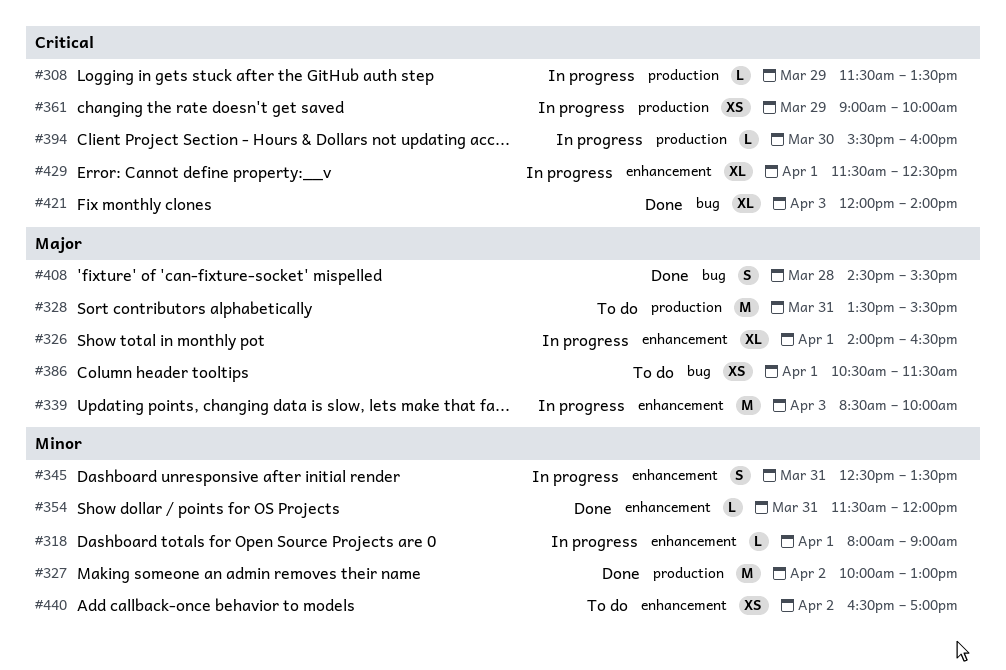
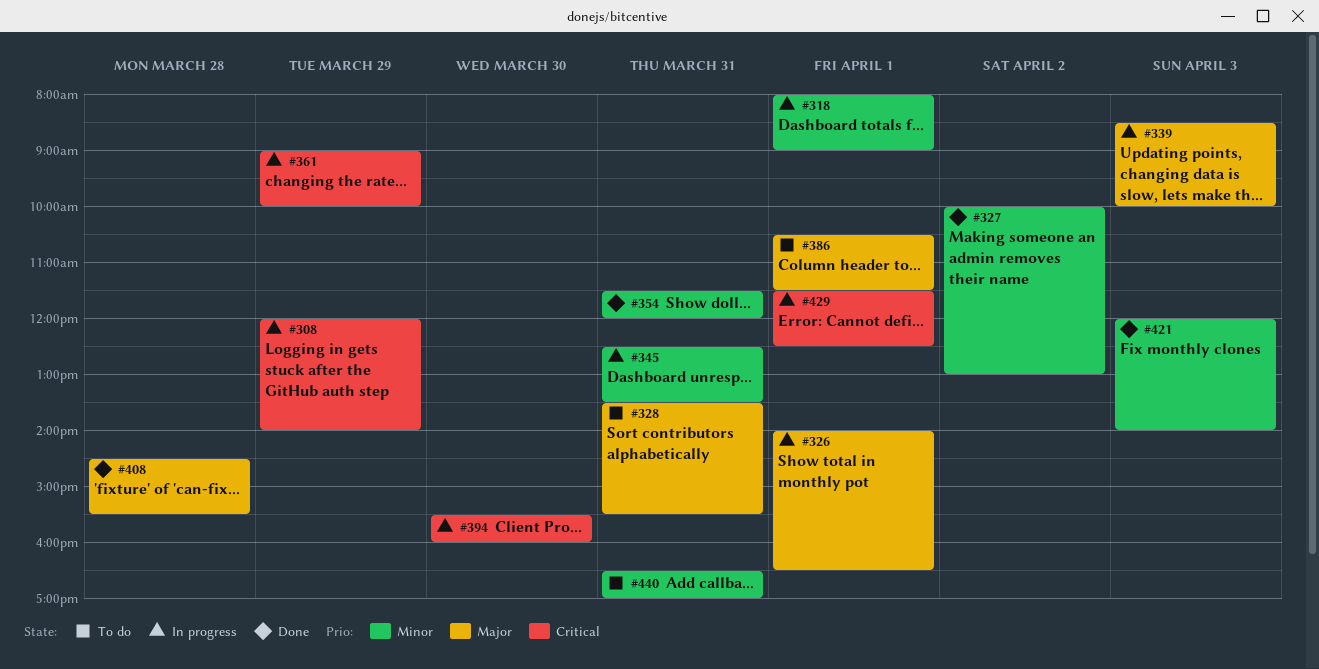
#308, begins: 11:30 -> 12:00
#308, ends: 13:30 -> 14:00
#421, priority: Critical -> Minor
#440, day: Apr 2 -> Mar 31

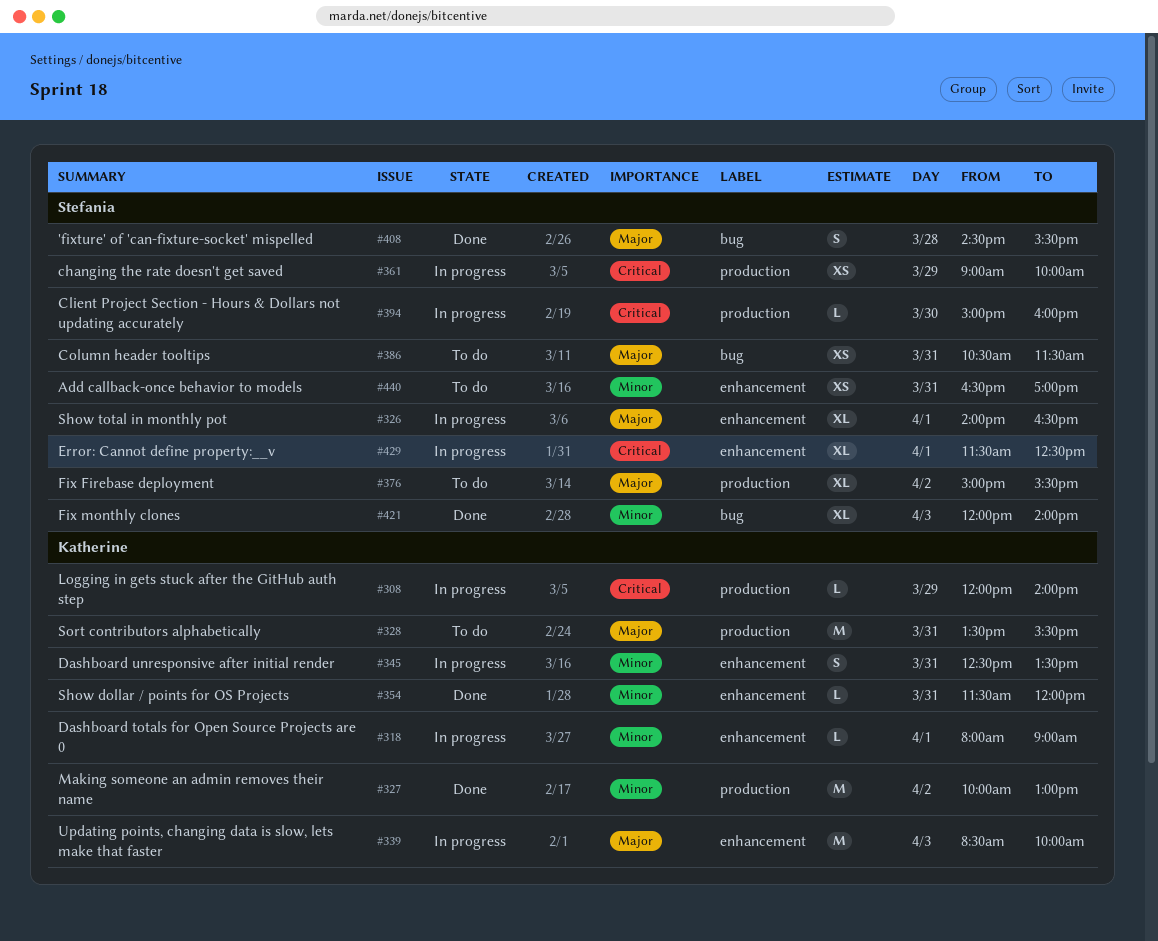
#376: none -> present
#386, day: Apr 1 -> Mar 31
#394, begins: 15:30 -> 15:00

